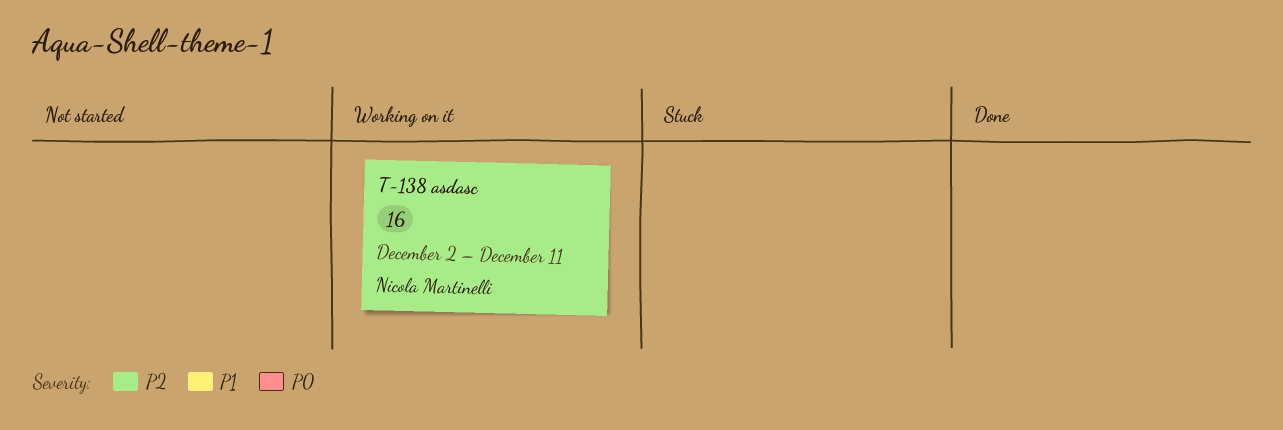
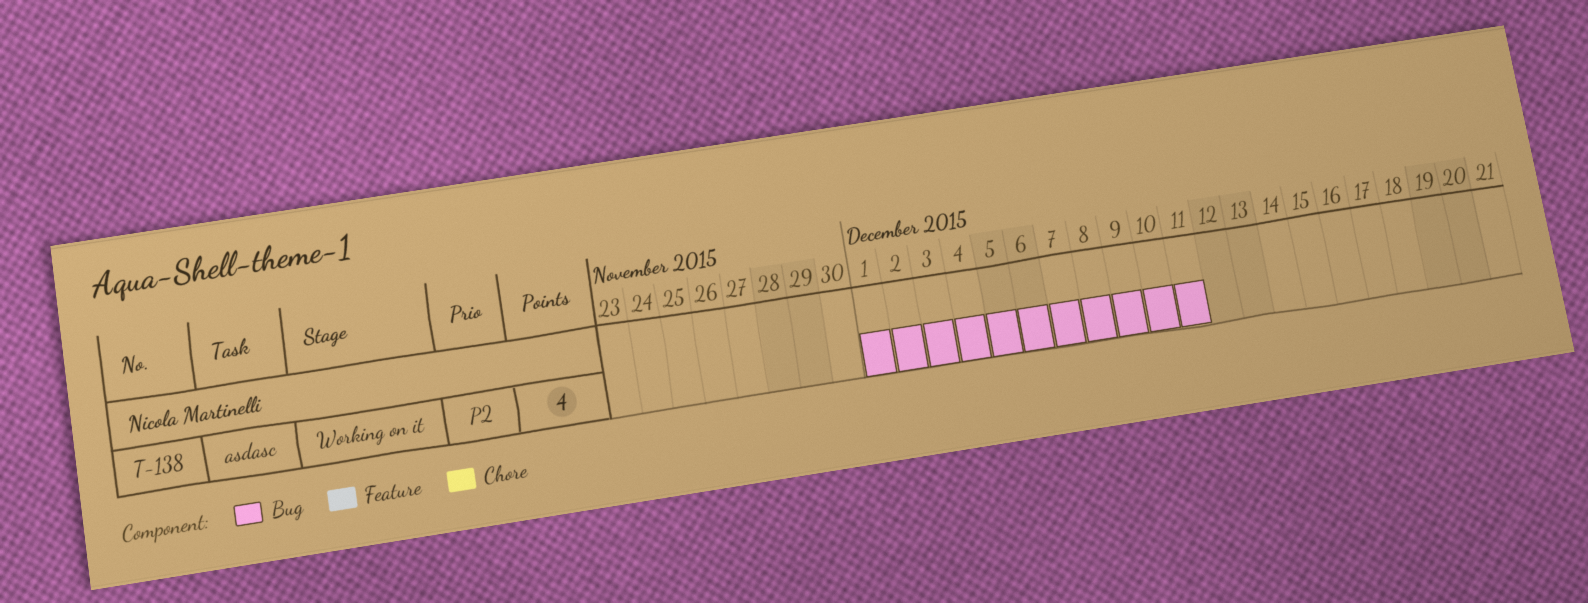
T-138, estimate: 16 -> 4
T-138, start: Dec 2 -> Dec 1

